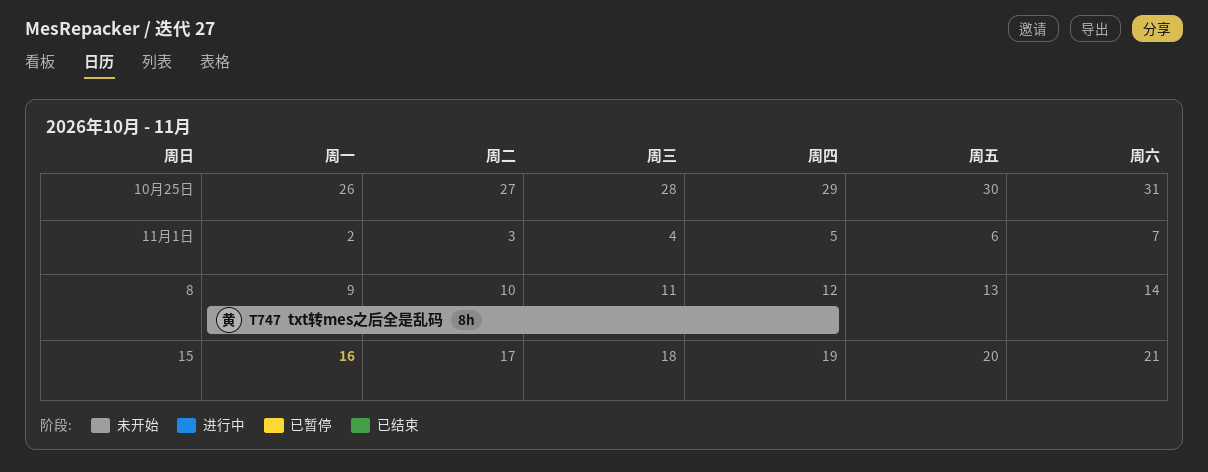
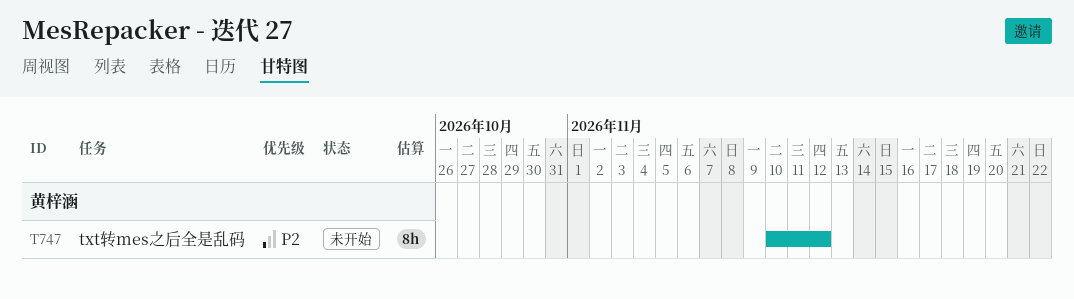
T747, start: Nov 9 -> Nov 10

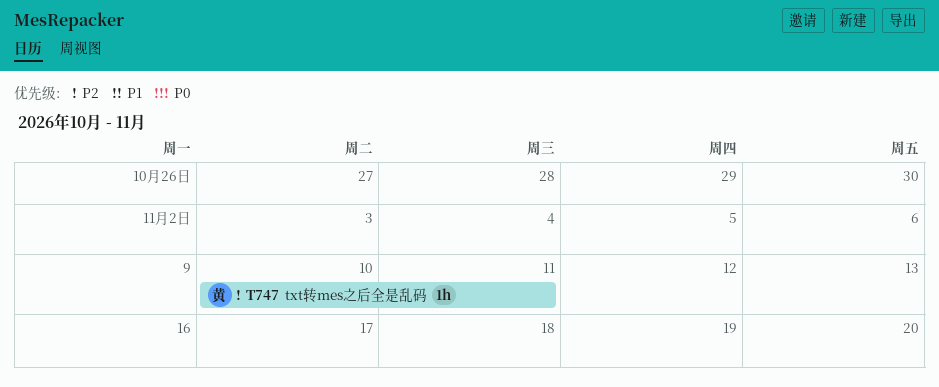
T747, estimate: 8h -> 1h
T747, due: Nov 12 -> Nov 11

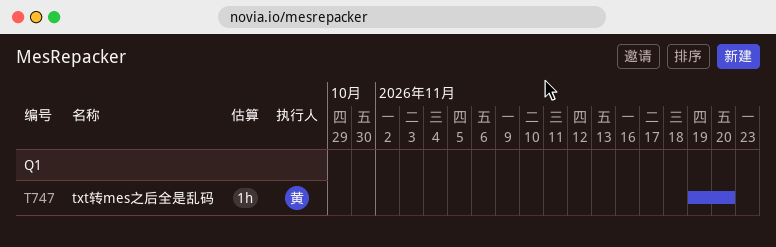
T747, start: Nov 10 -> Nov 19
T747, due: Nov 11 -> Nov 20

